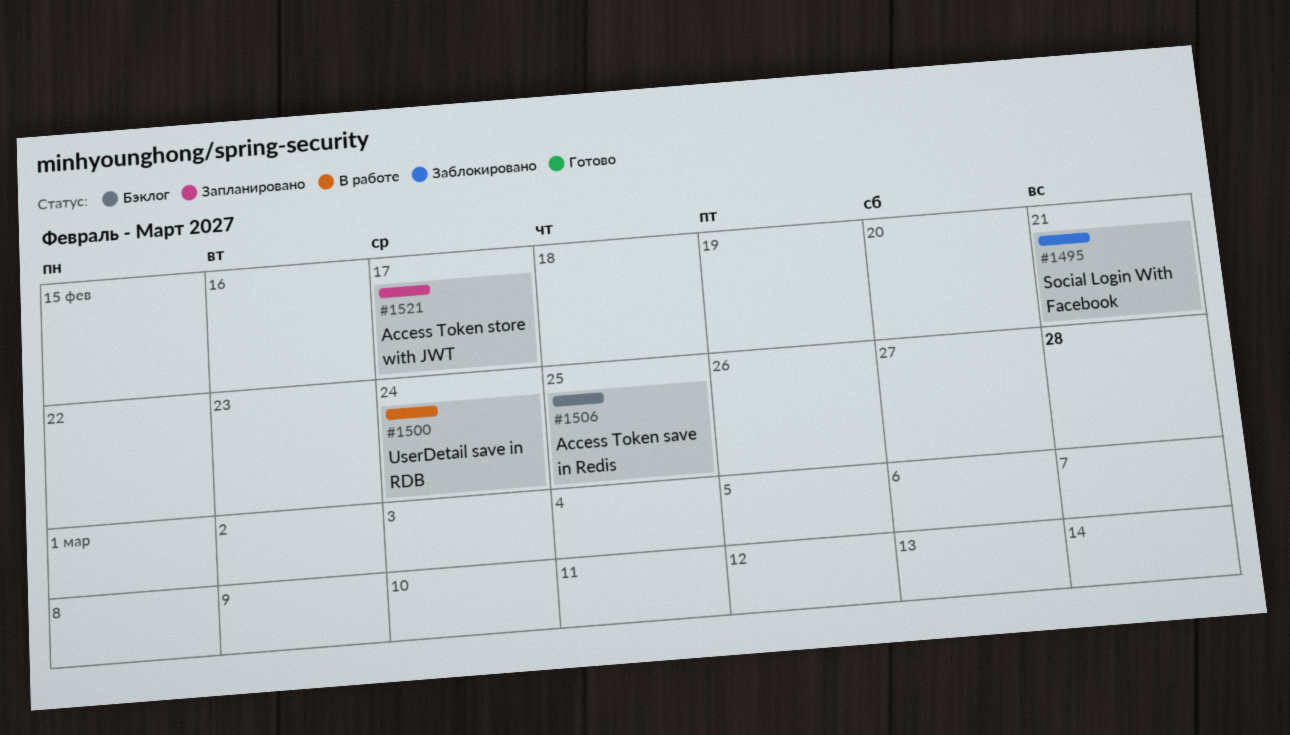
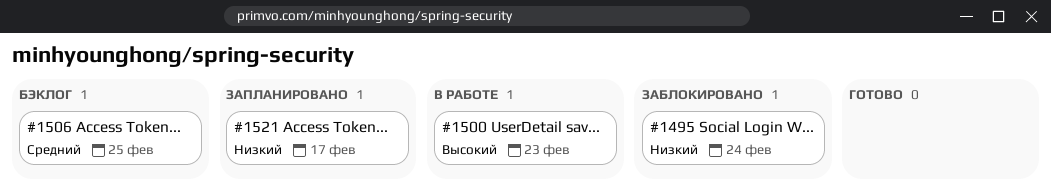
#1495, due: Feb 21 -> Feb 24
#1500, due: Feb 24 -> Feb 23

